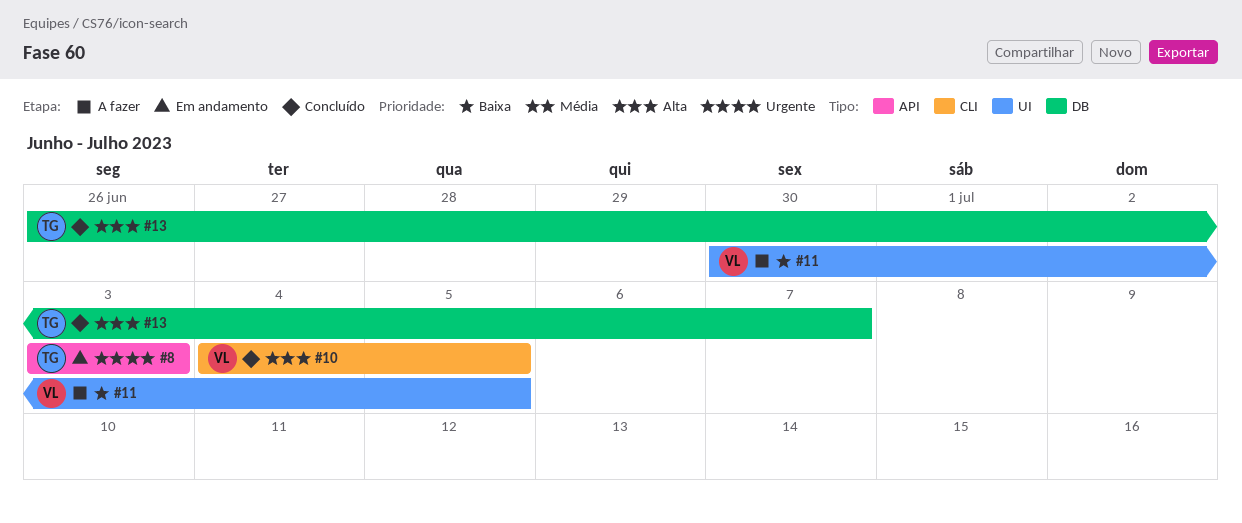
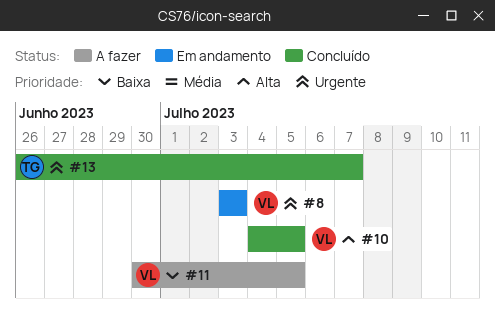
#8, owner: TG -> VL
#13, priority: Alta -> Urgente

